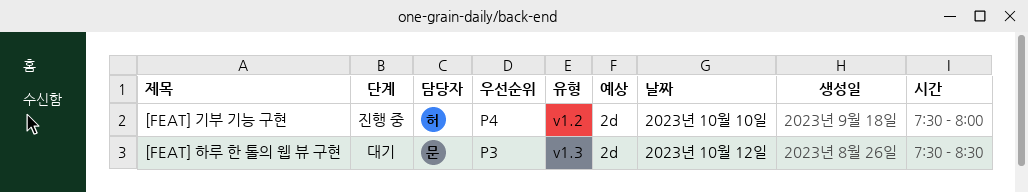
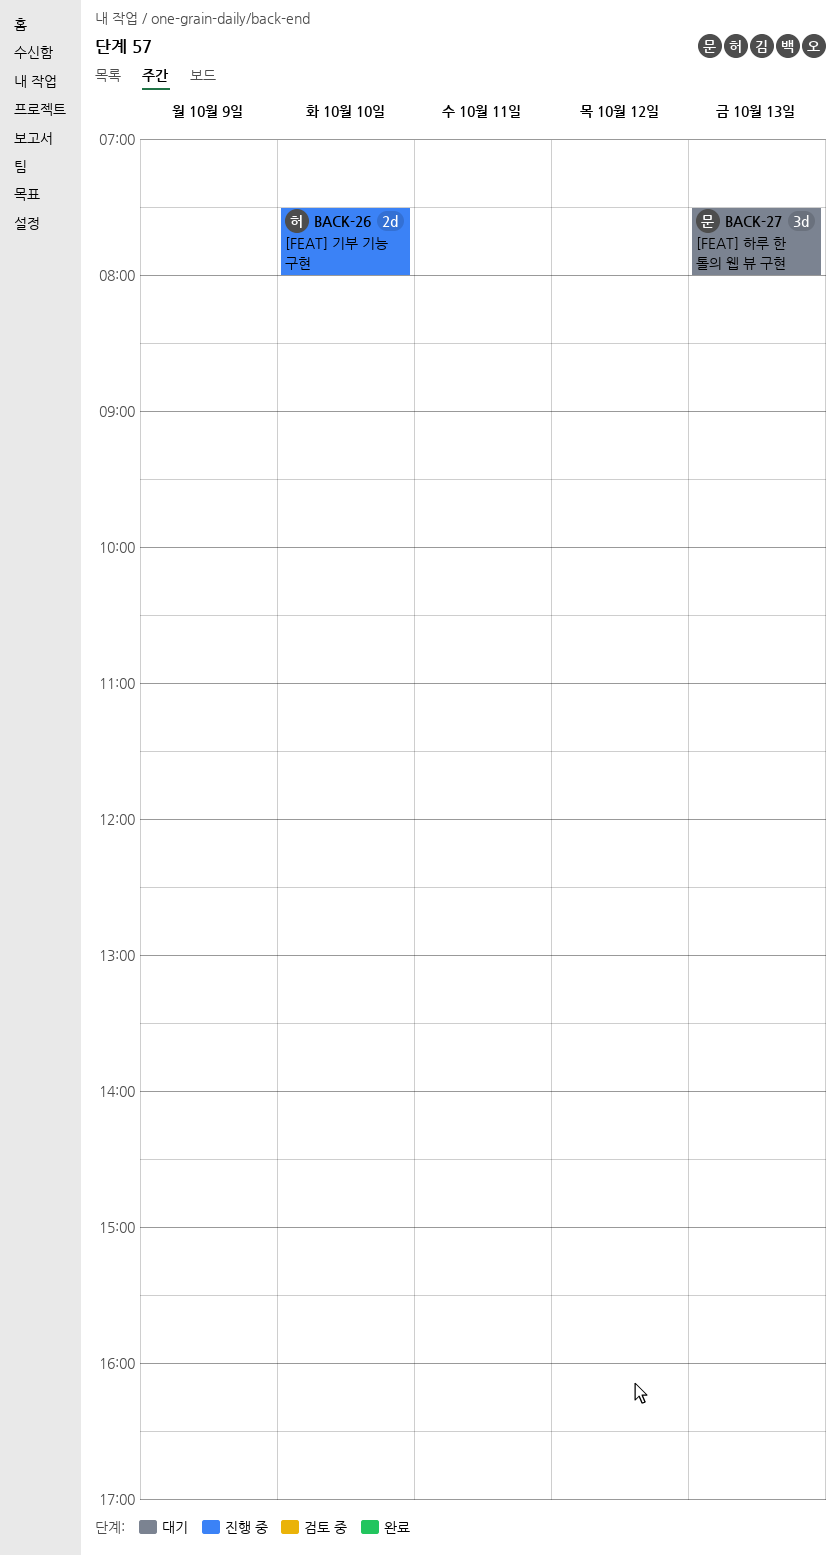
[FEAT] 하루 한 톨의 웹 뷰 구현, estimate: 2d -> 3d
[FEAT] 하루 한 톨의 웹 뷰 구현, day: Oct 12 -> Oct 13
[FEAT] 하루 한 톨의 웹 뷰 구현, ends: 08:30 -> 08:00

